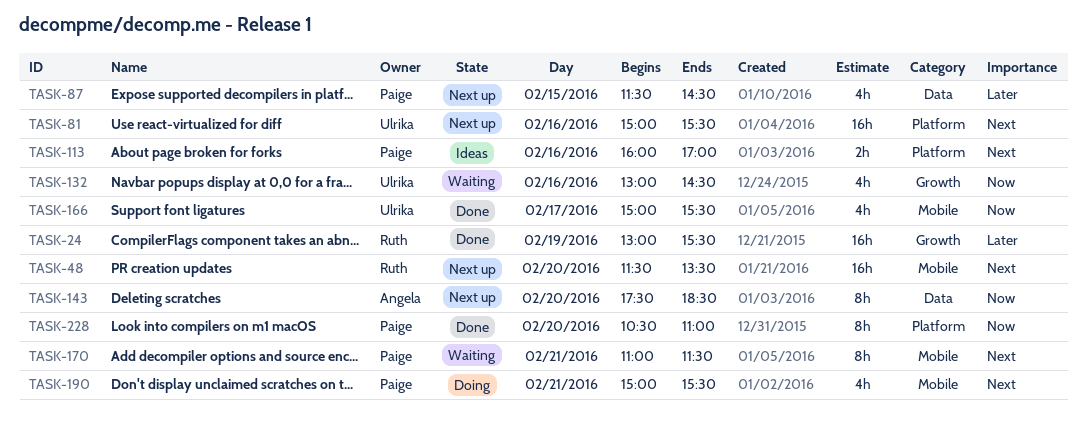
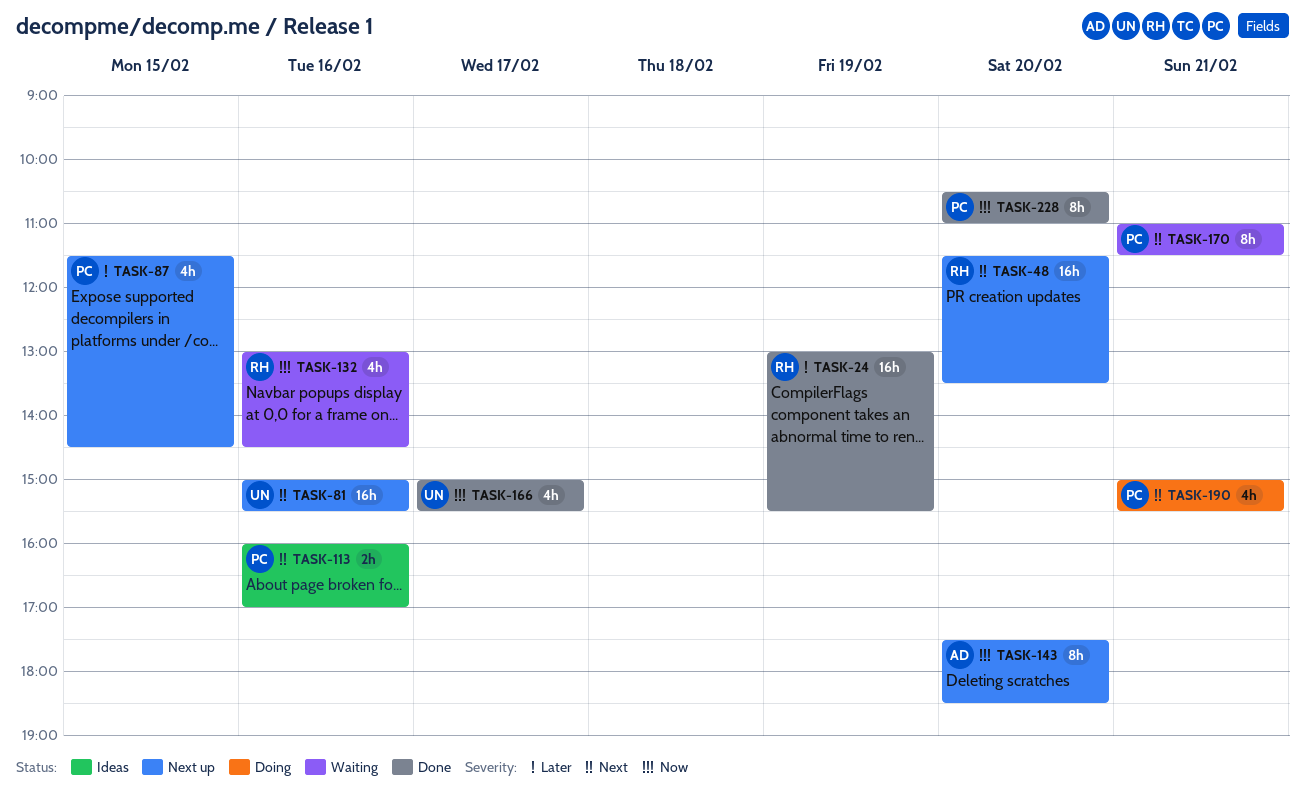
TASK-132, owner: Ulrika -> Ruth

